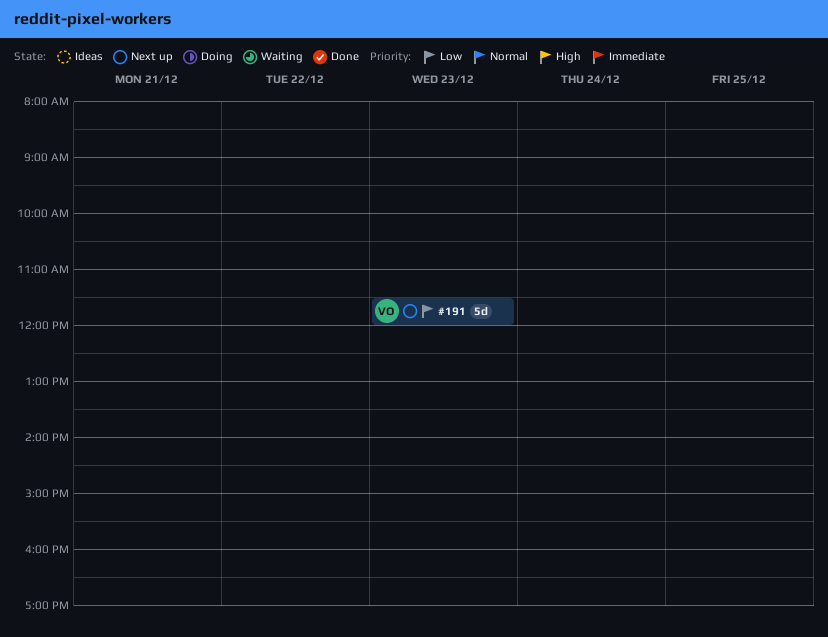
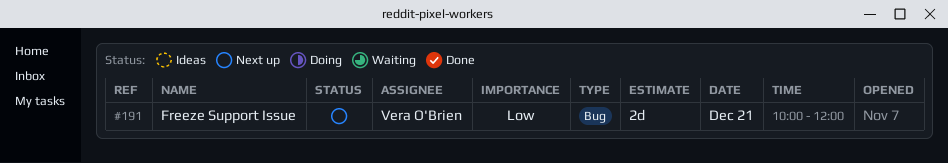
#191, estimate: 5d -> 2d
#191, day: Dec 23 -> Dec 21
#191, begins: 11:30 -> 10:00

